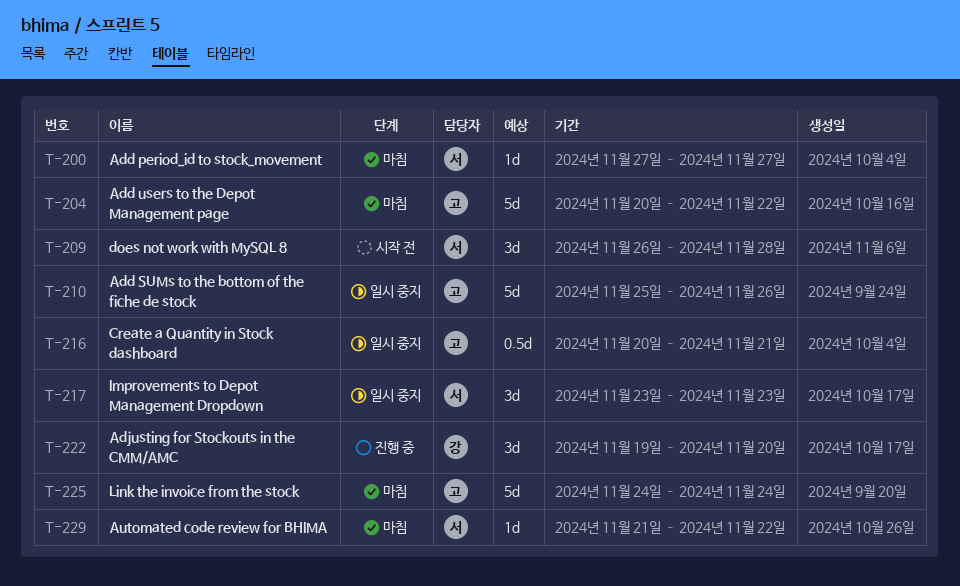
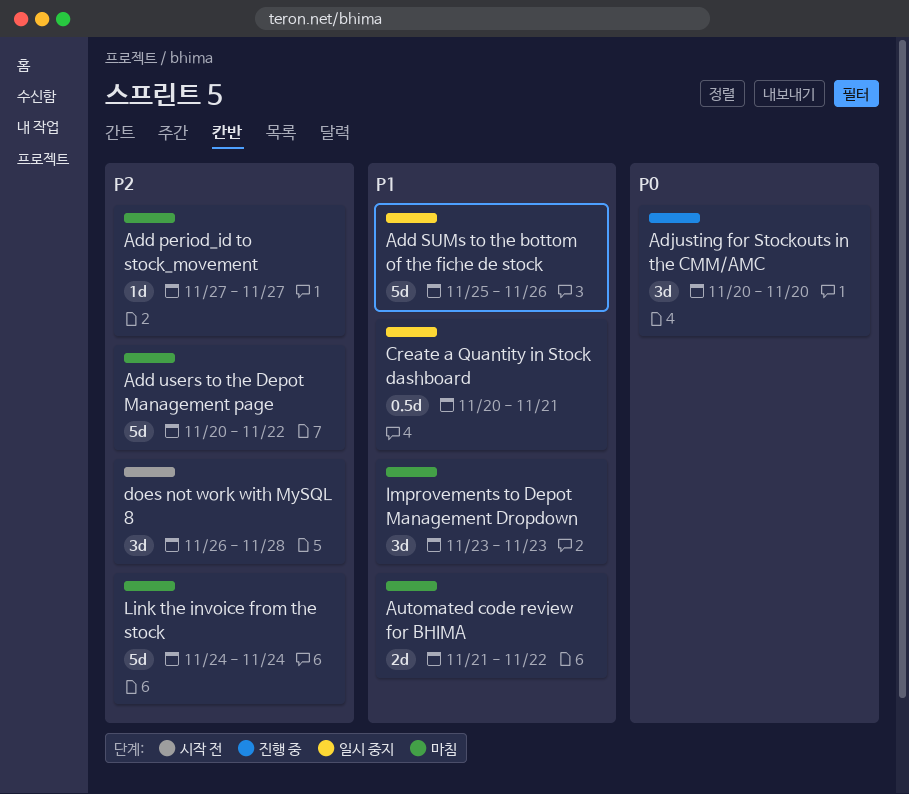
Adjusting for Stockouts in the CMM/AMC, start: Nov 19 -> Nov 20
Automated code review for BHIMA, estimate: 1d -> 2d
Improvements to Depot Management Dropdown, status: 일시 중지 -> 마침

